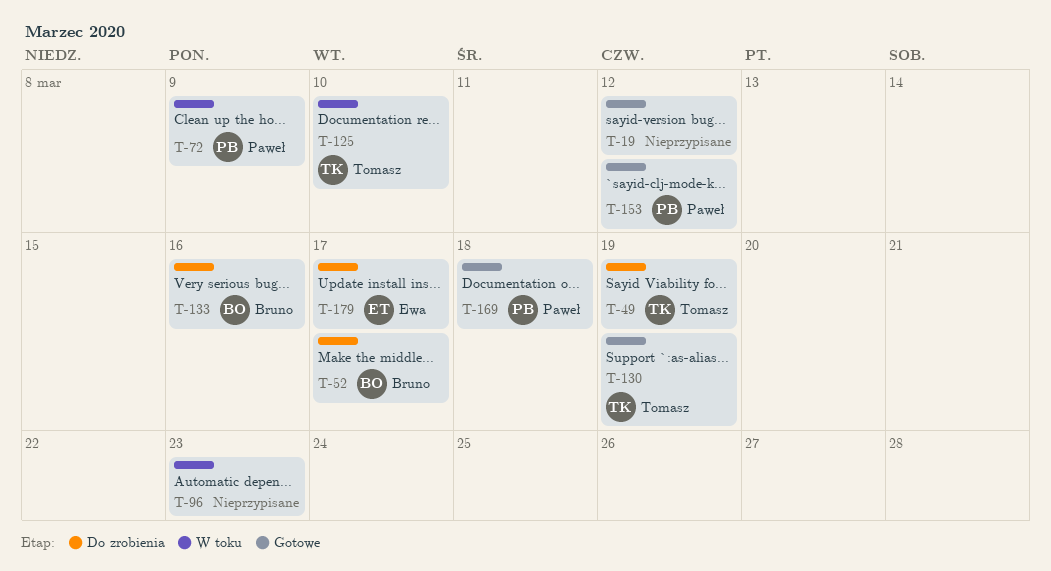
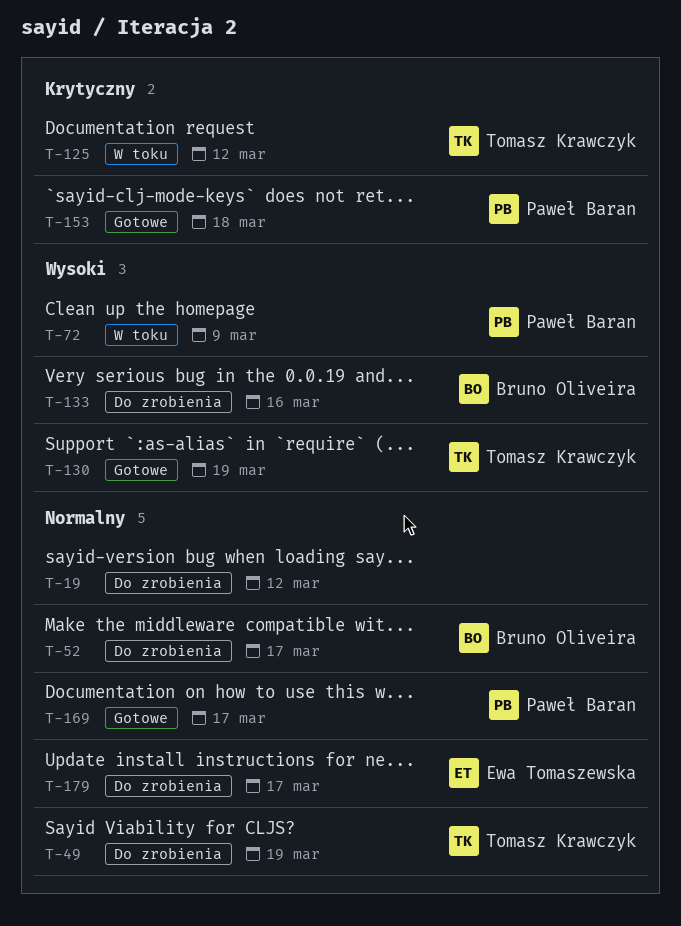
T-19, status: Gotowe -> Do zrobienia
T-96: present -> none
T-125, due: Mar 10 -> Mar 12
T-153, due: Mar 12 -> Mar 18
T-169, due: Mar 18 -> Mar 17

